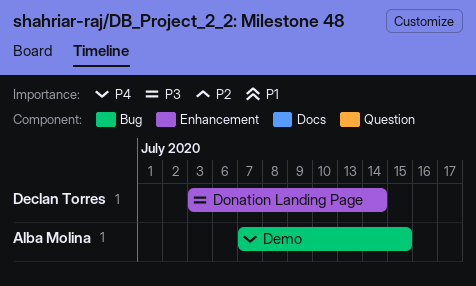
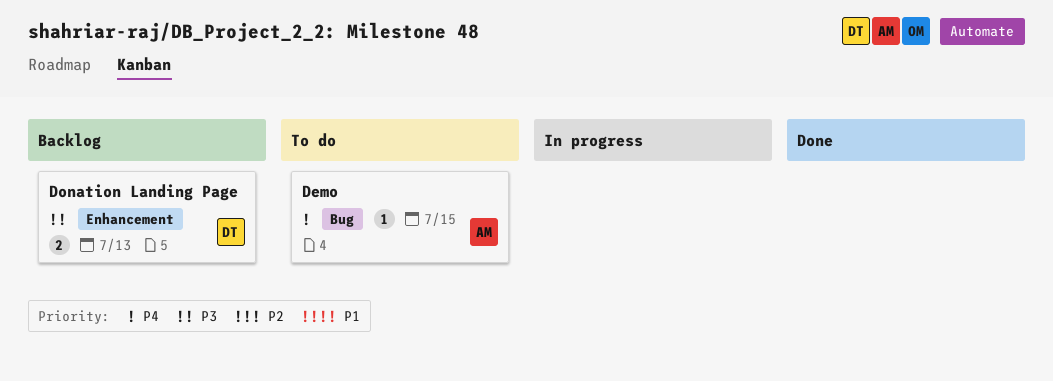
Donation Landing Page, due: Jul 14 -> Jul 13

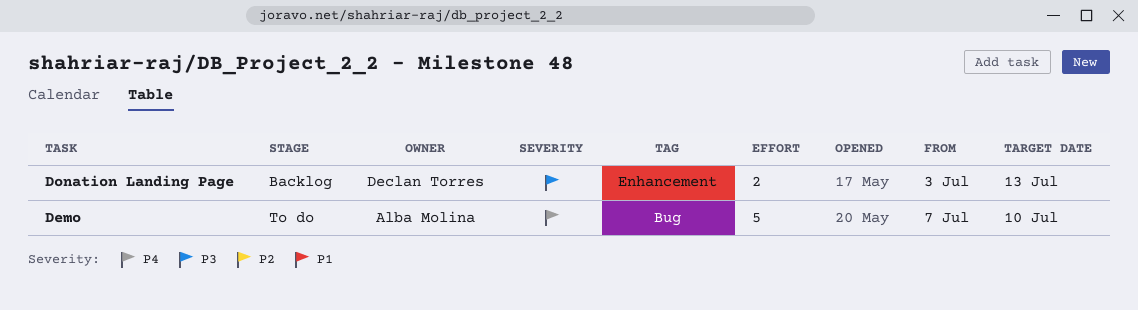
Demo, estimate: 1 -> 5
Demo, due: Jul 15 -> Jul 10

